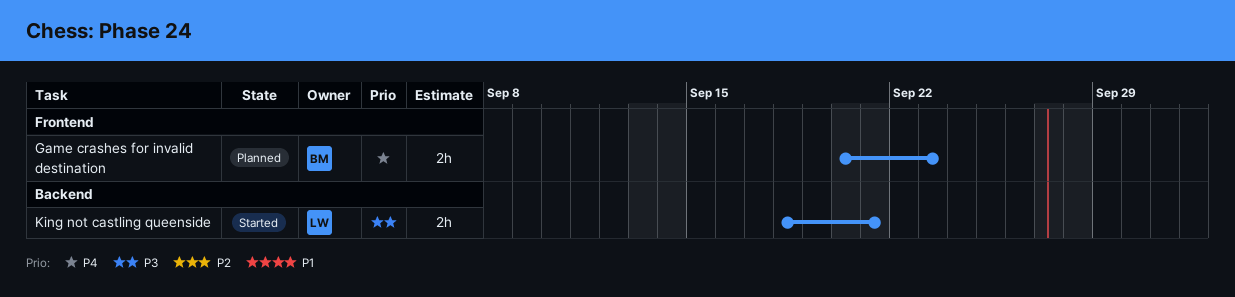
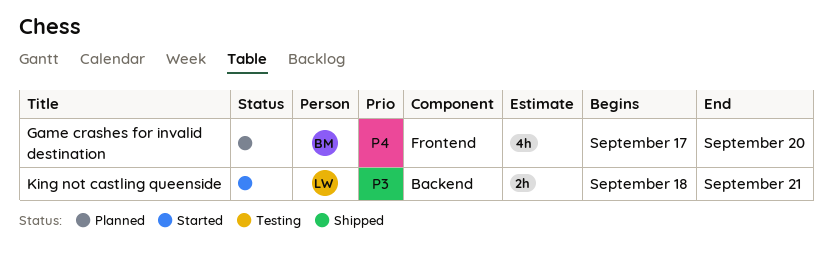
Game crashes for invalid destination, estimate: 2h -> 4h
Game crashes for invalid destination, start: Sep 20 -> Sep 17
Game crashes for invalid destination, due: Sep 23 -> Sep 20

